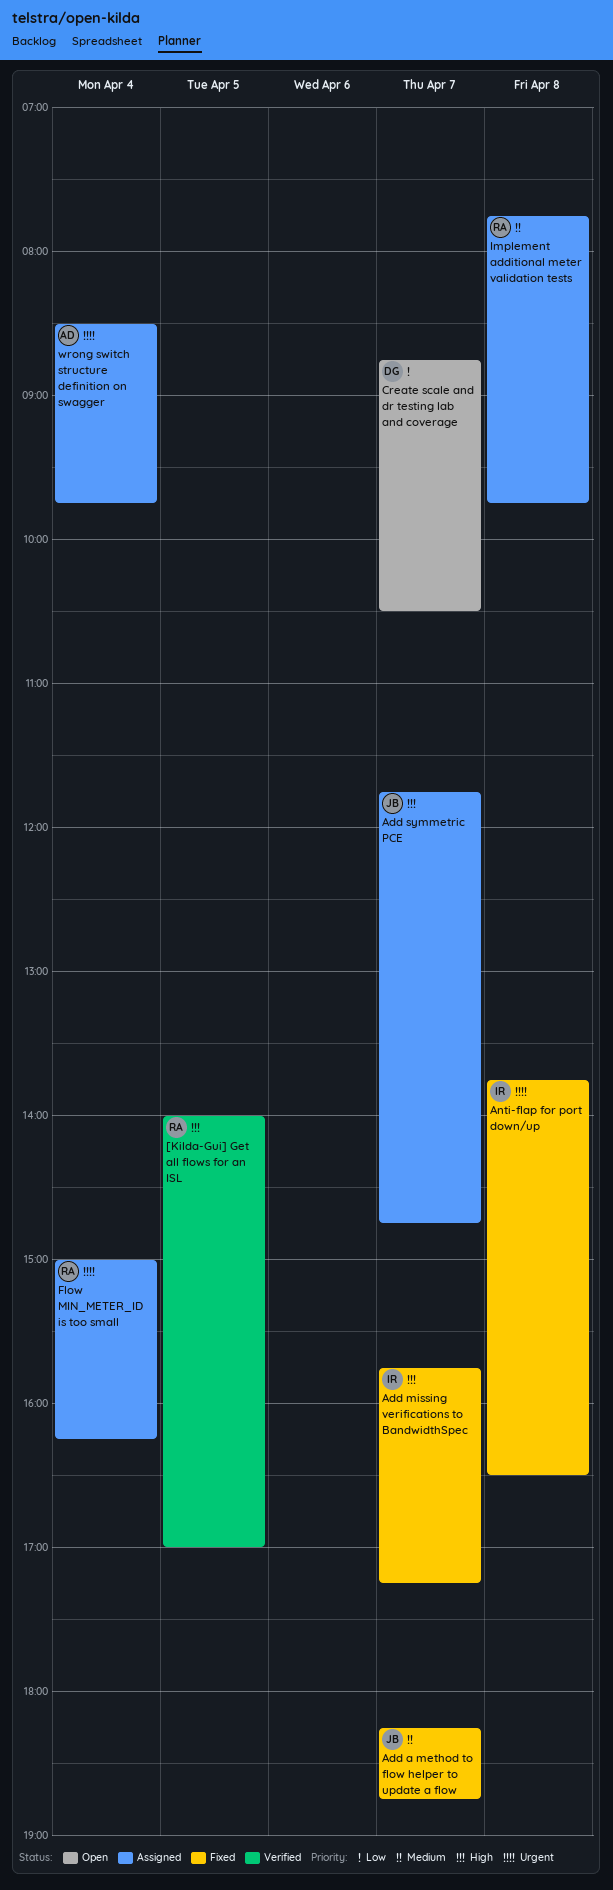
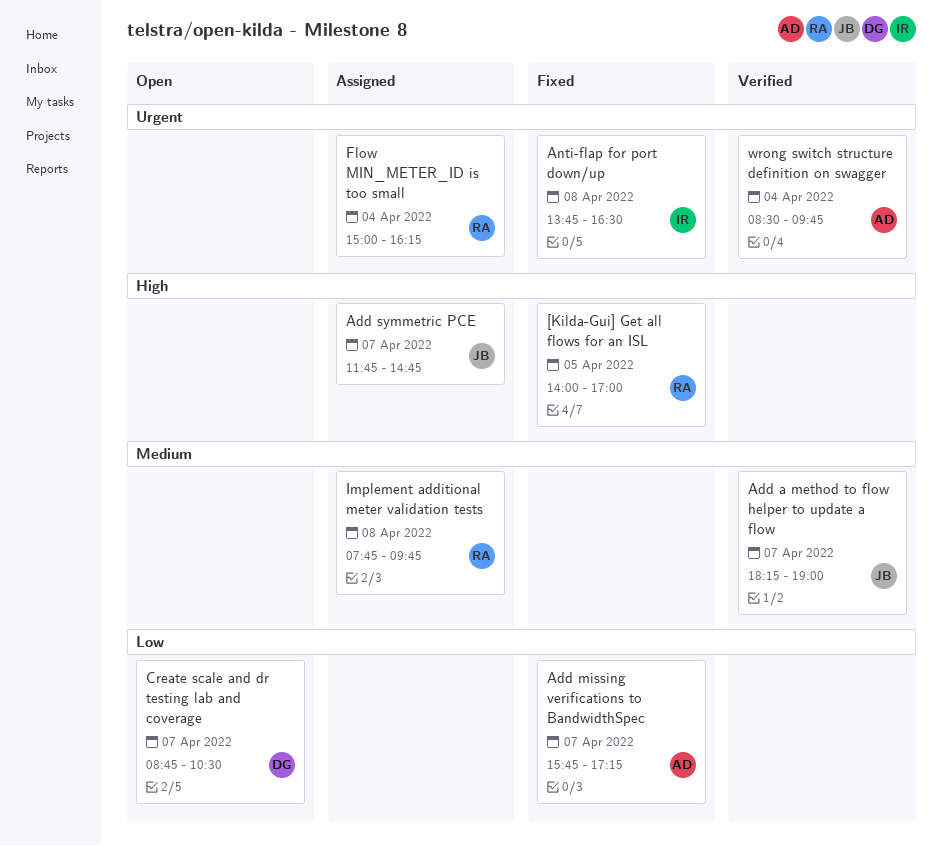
[Kilda-Gui] Get all flows for an ISL, status: Verified -> Fixed
Add a method to flow helper to update a flow, status: Fixed -> Verified
Add a method to flow helper to update a flow, ends: 18:45 -> 19:00
Add missing verifications to BandwidthSpec, owner: IR -> AD
Add missing verifications to BandwidthSpec, priority: High -> Low
wrong switch structure definition on swagger, status: Assigned -> Verified

